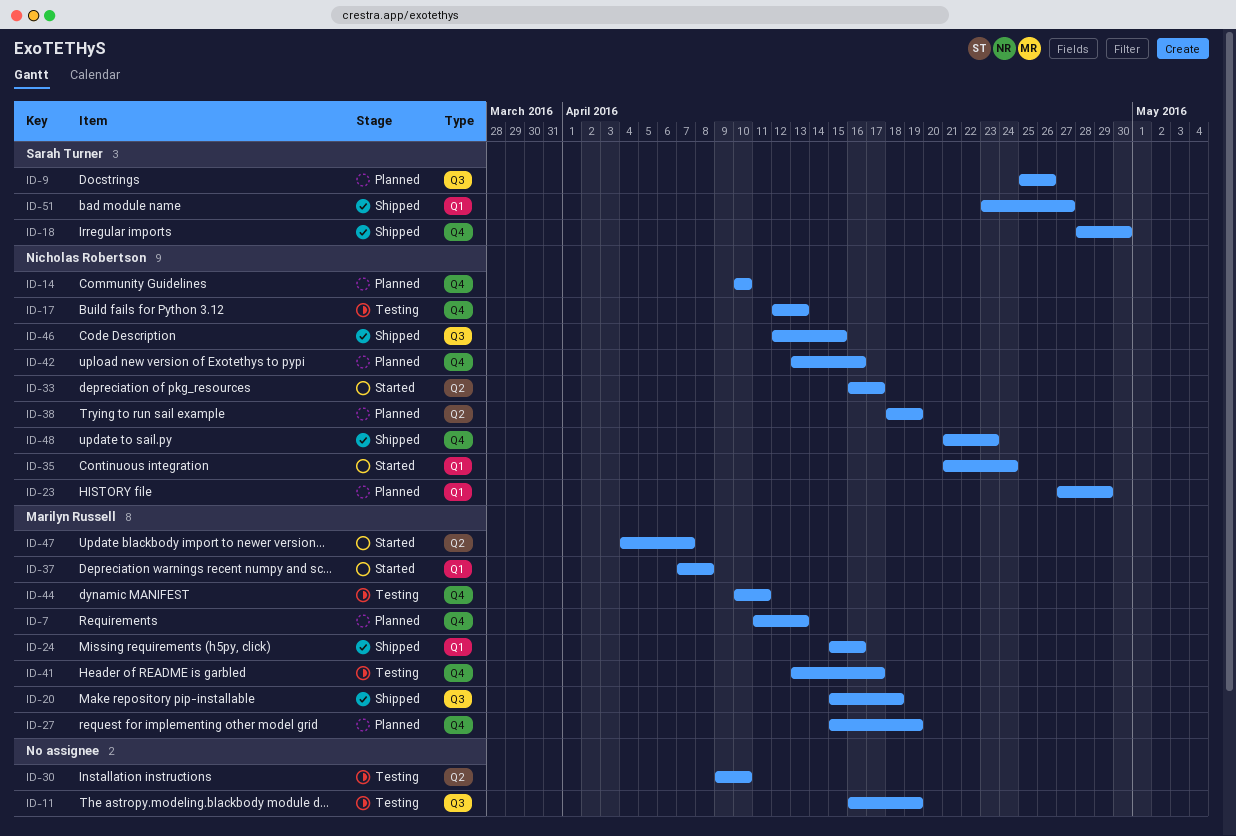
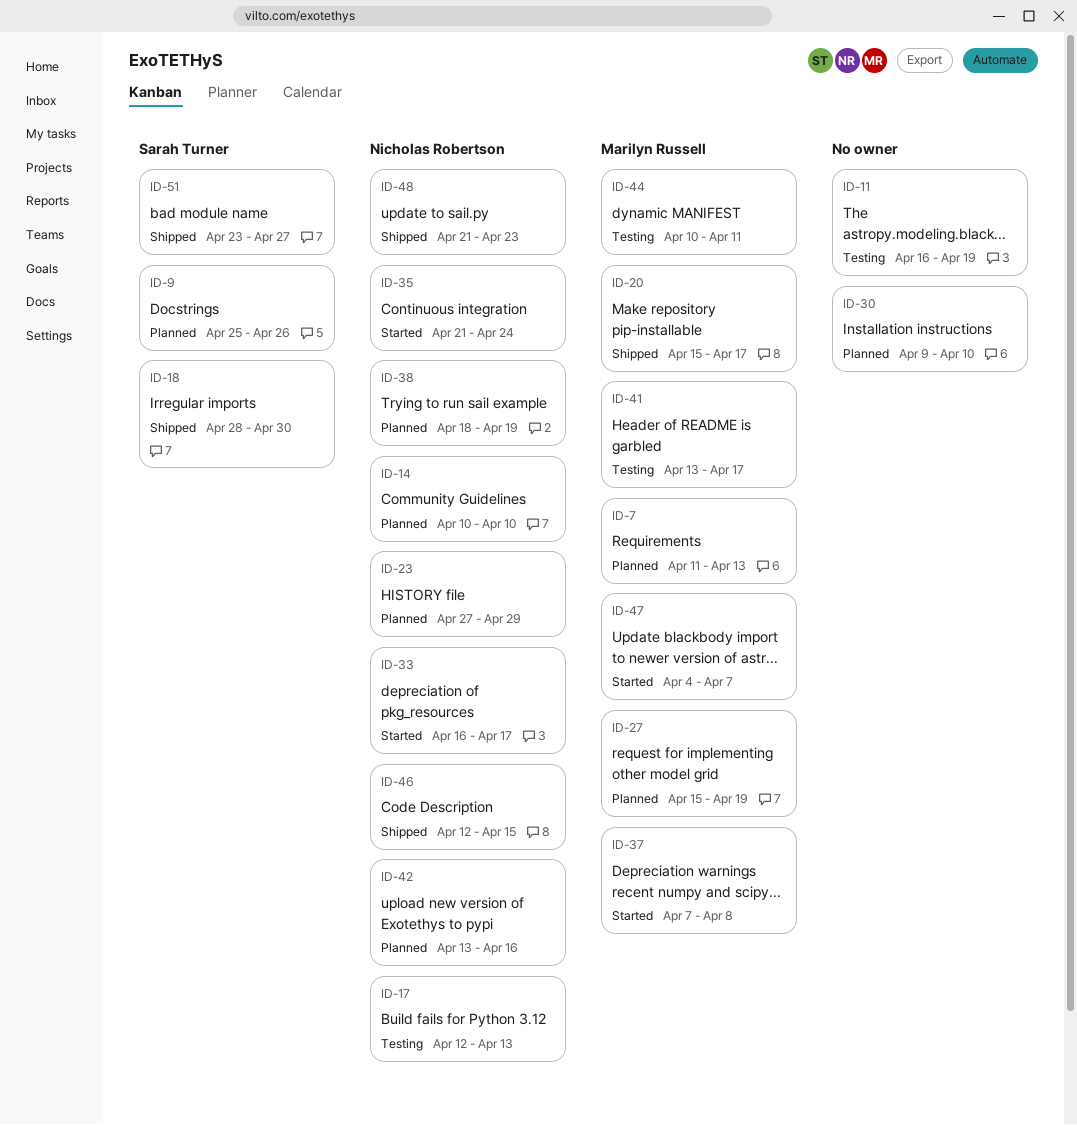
ID-20, due: Apr 18 -> Apr 17
ID-24: present -> none
ID-30, status: Testing -> Planned

